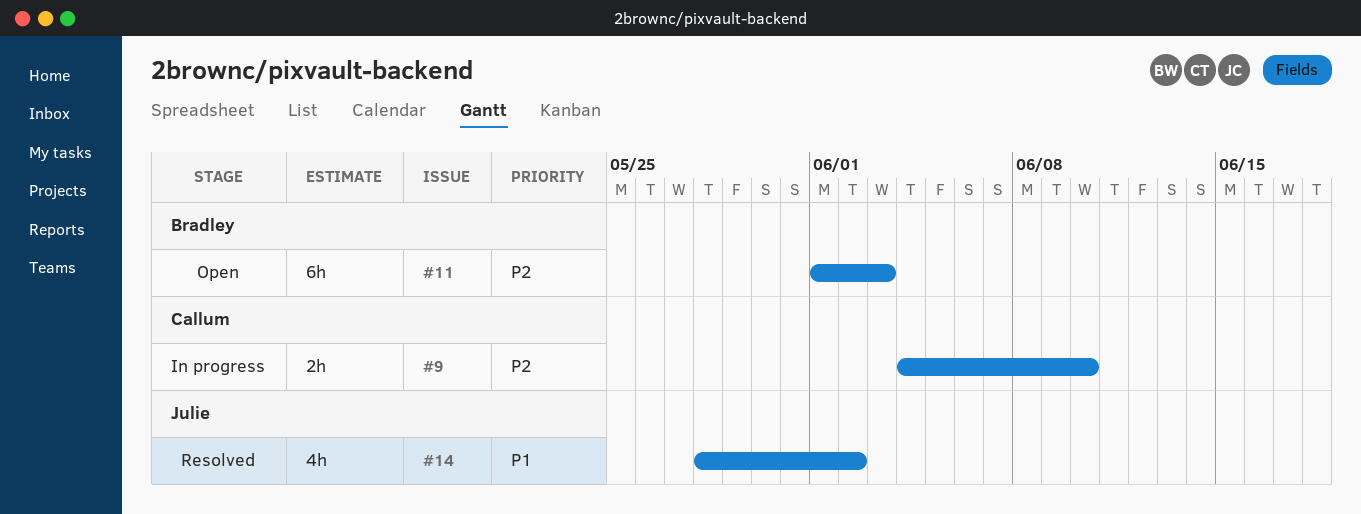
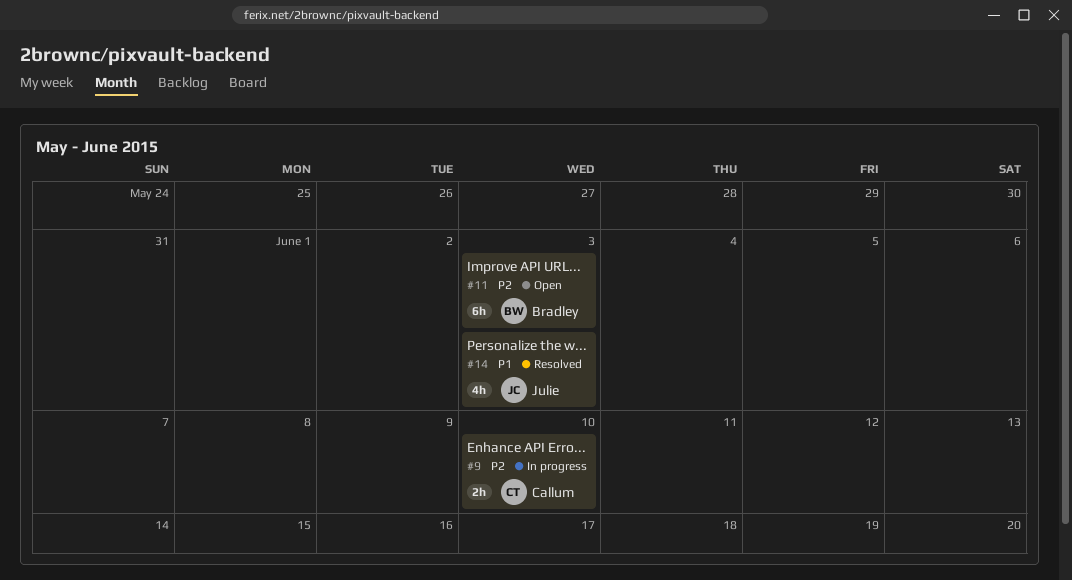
#14, due: Jun 2 -> Jun 3

